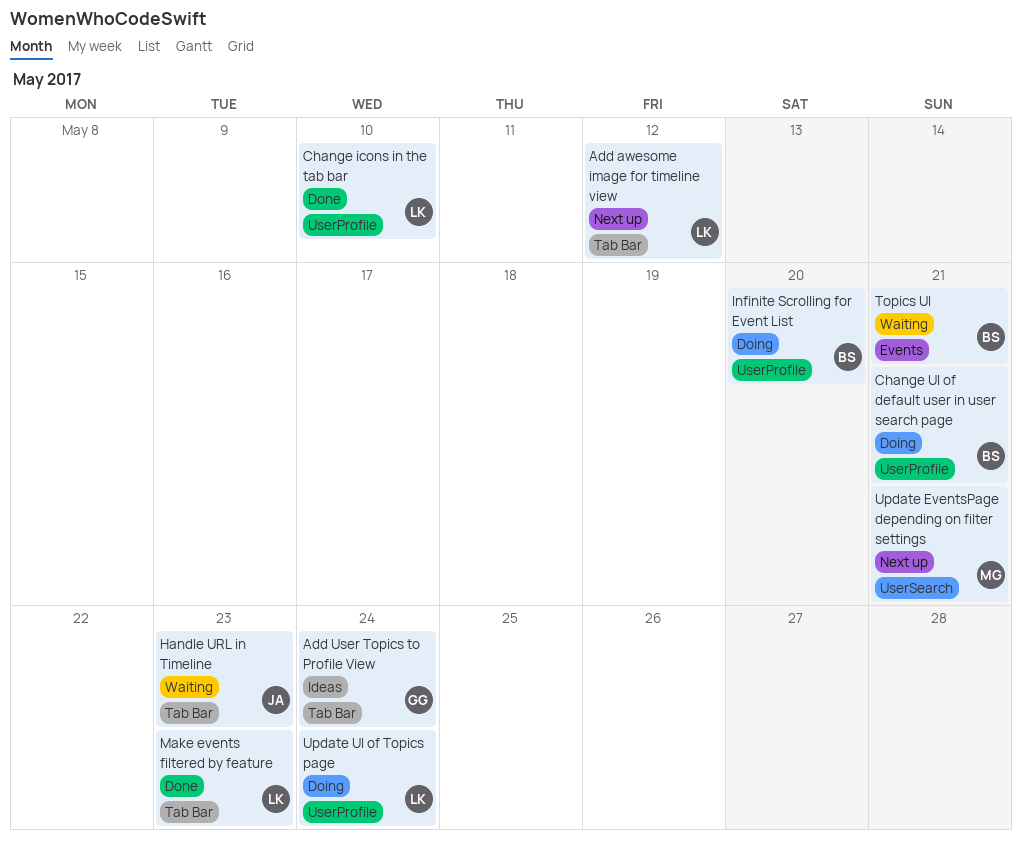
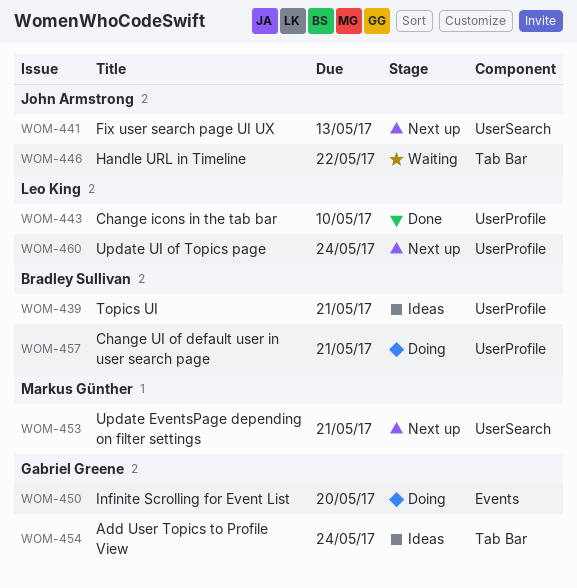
Add awesome image for timeline view: present -> none
Fix user search page UI UX: none -> present
Handle URL in Timeline, due: May 23 -> May 22
Infinite Scrolling for Event List, owner: Bradley Sullivan -> Gabriel Greene
Infinite Scrolling for Event List, label: UserProfile -> Events
Make events filtered by feature: present -> none
Topics UI, status: Waiting -> Ideas
Topics UI, label: Events -> UserProfile
Update UI of Topics page, status: Doing -> Next up

